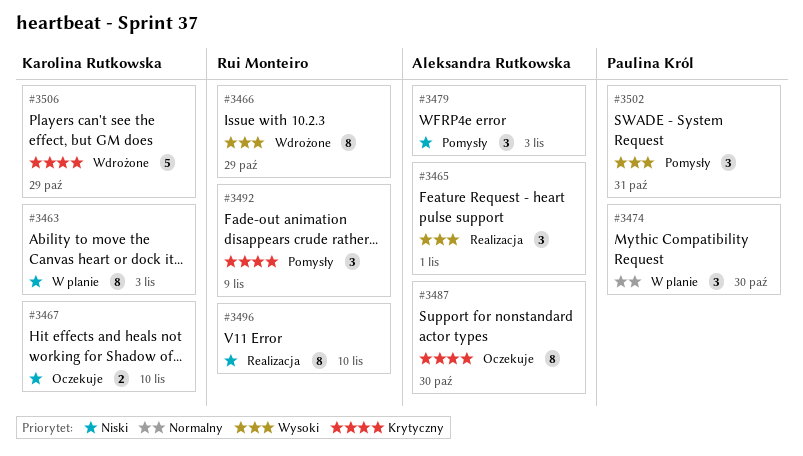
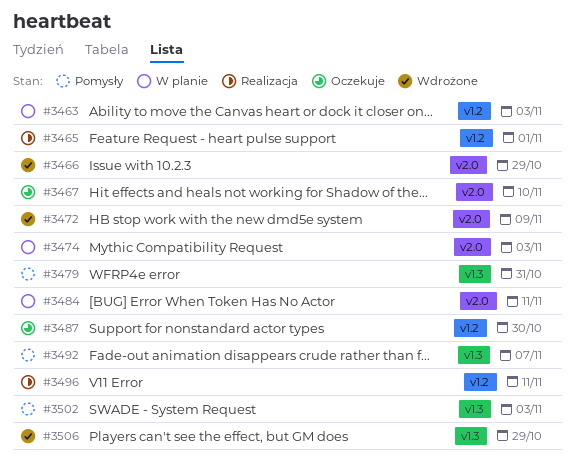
#3472: none -> present
#3474, due: Oct 30 -> Nov 3
#3479, due: Nov 3 -> Oct 31
#3484: none -> present
#3492, due: Nov 9 -> Nov 7
#3496, due: Nov 10 -> Nov 11
#3502, due: Oct 31 -> Nov 3

